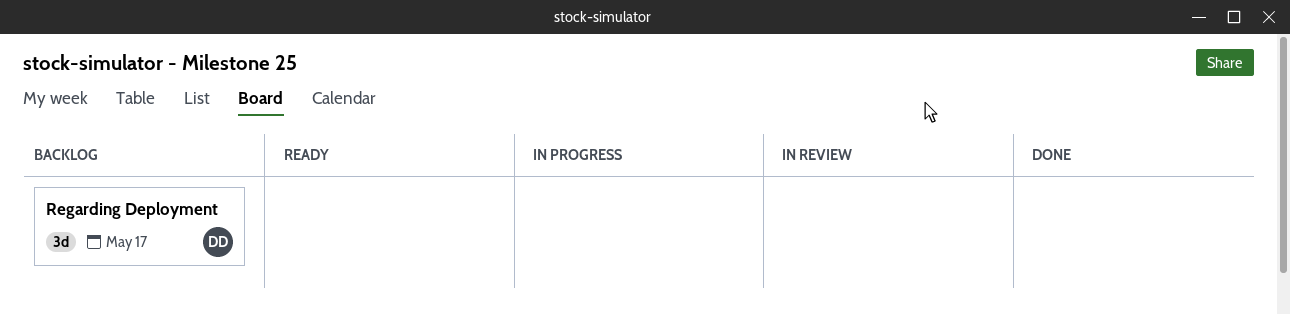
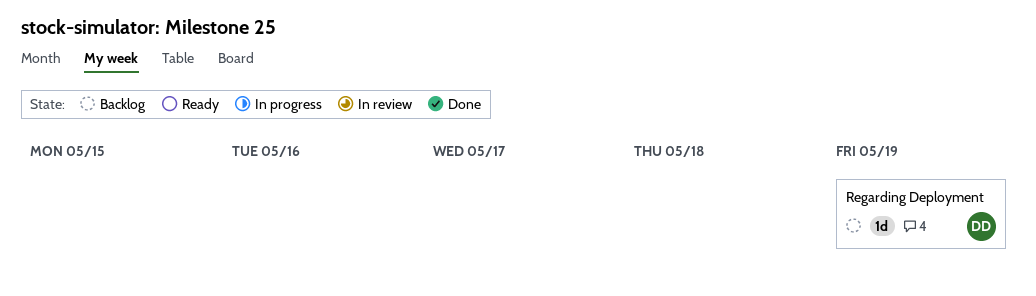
Regarding Deployment, estimate: 3d -> 1d
Regarding Deployment, due: May 17 -> May 19

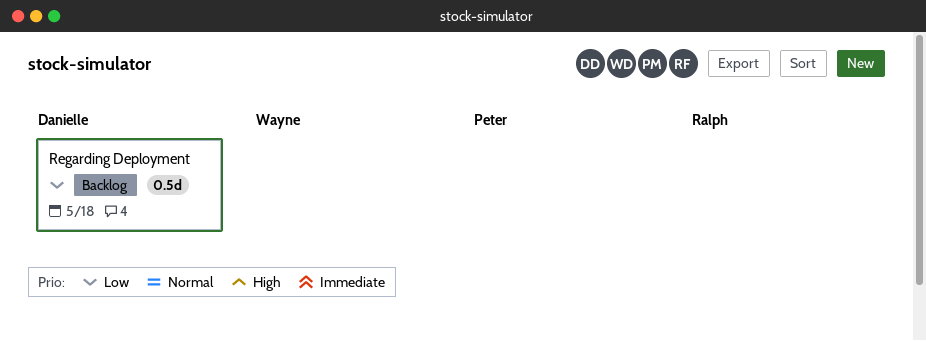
Regarding Deployment, estimate: 1d -> 0.5d
Regarding Deployment, due: May 19 -> May 18

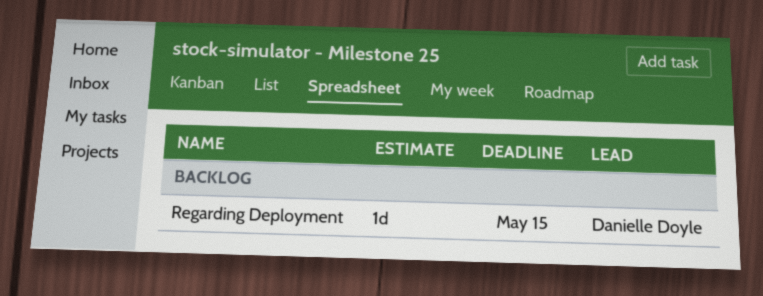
Regarding Deployment, estimate: 0.5d -> 1d
Regarding Deployment, due: May 18 -> May 15

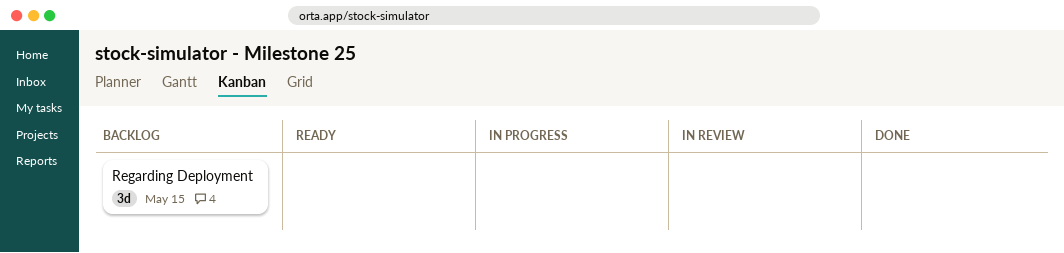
Regarding Deployment, estimate: 1d -> 3d

